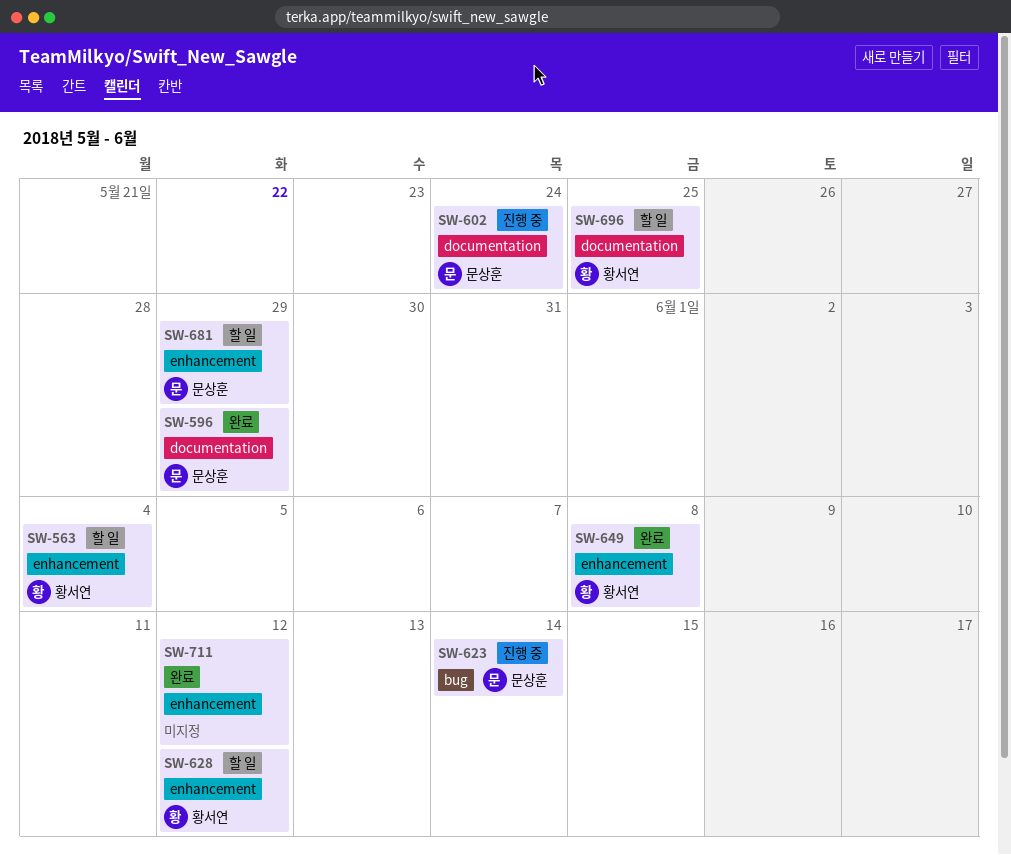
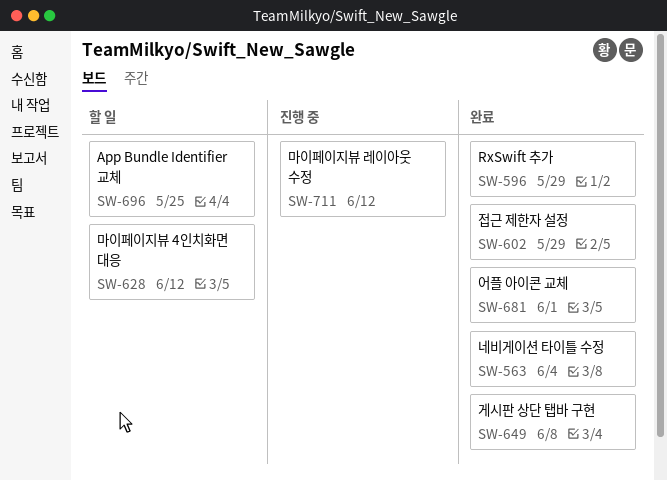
SW-563, status: 할 일 -> 완료
SW-602, status: 진행 중 -> 완료
SW-602, due: May 24 -> May 29
SW-623: present -> none
SW-681, status: 할 일 -> 완료
SW-681, due: May 29 -> Jun 1
SW-711, status: 완료 -> 진행 중

